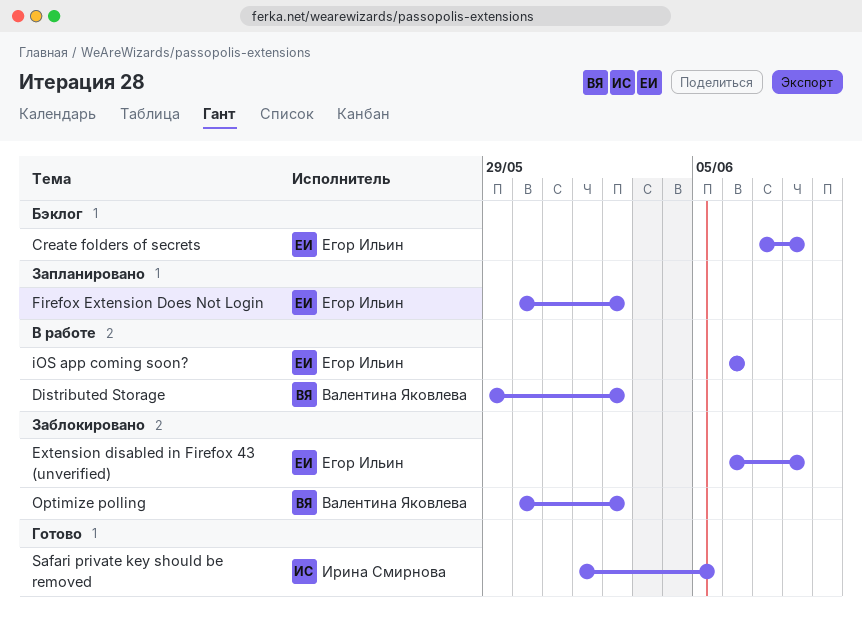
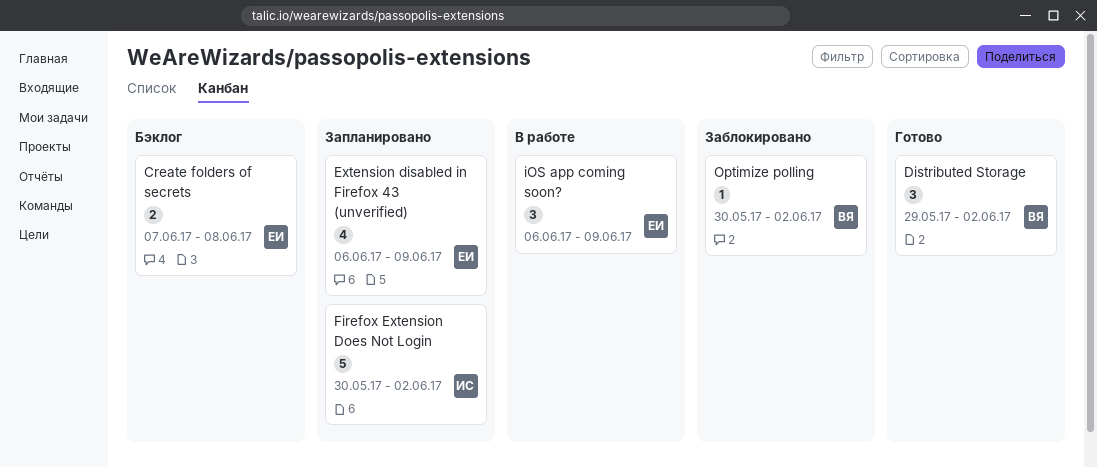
Distributed Storage, status: В работе -> Готово
Extension disabled in Firefox 43 (unverified), status: Заблокировано -> Запланировано
Extension disabled in Firefox 43 (unverified), due: Jun 8 -> Jun 9
Firefox Extension Does Not Login, owner: Егор Ильин -> Ирина Смирнова
iOS app coming soon?, due: Jun 6 -> Jun 9
Safari private key should be removed: present -> none

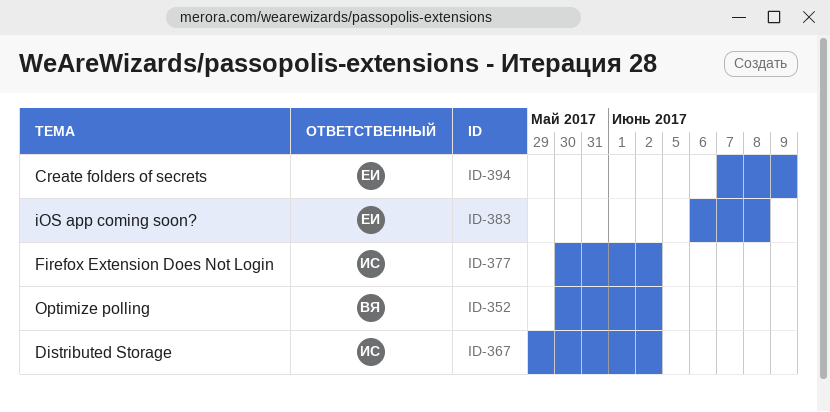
Create folders of secrets, due: Jun 8 -> Jun 9
Distributed Storage, owner: ВЯ -> ИС
Extension disabled in Firefox 43 (unverified): present -> none
iOS app coming soon?, due: Jun 9 -> Jun 8

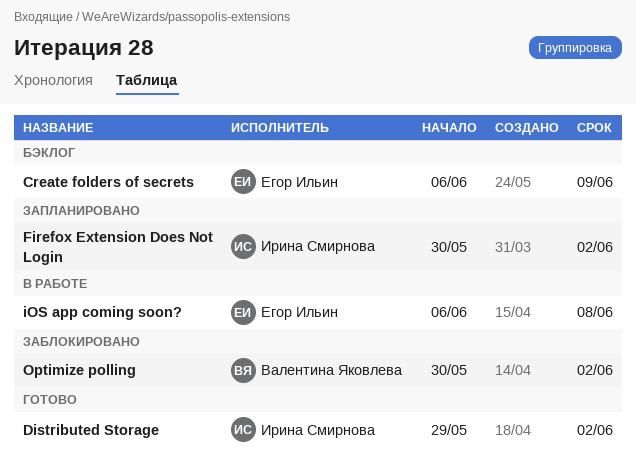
Create folders of secrets, start: Jun 7 -> Jun 6

